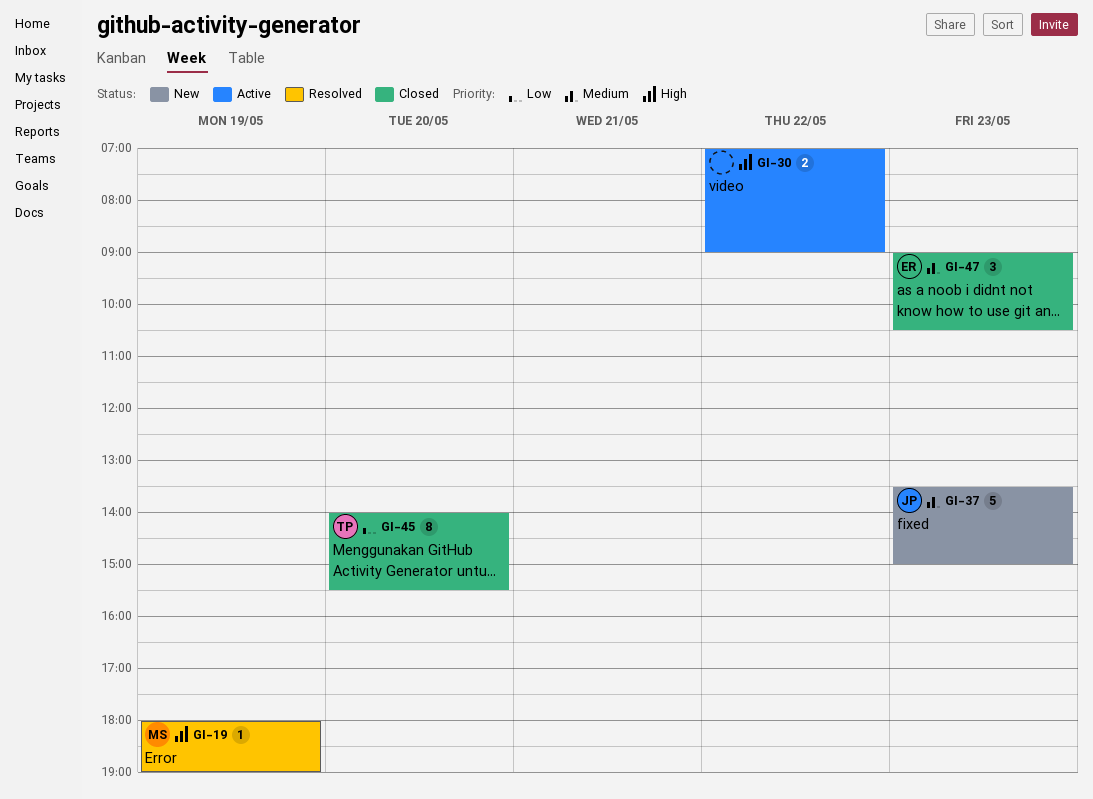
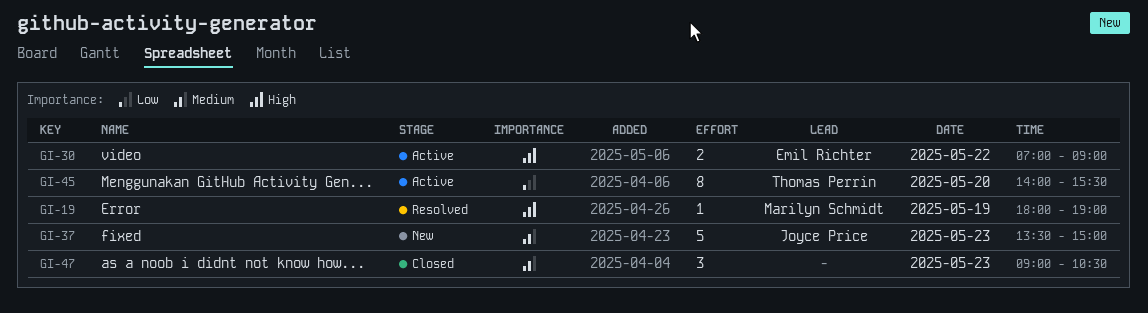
GI-30, owner: none -> Emil Richter
GI-45, status: Closed -> Active
GI-47, owner: Emil Richter -> none

